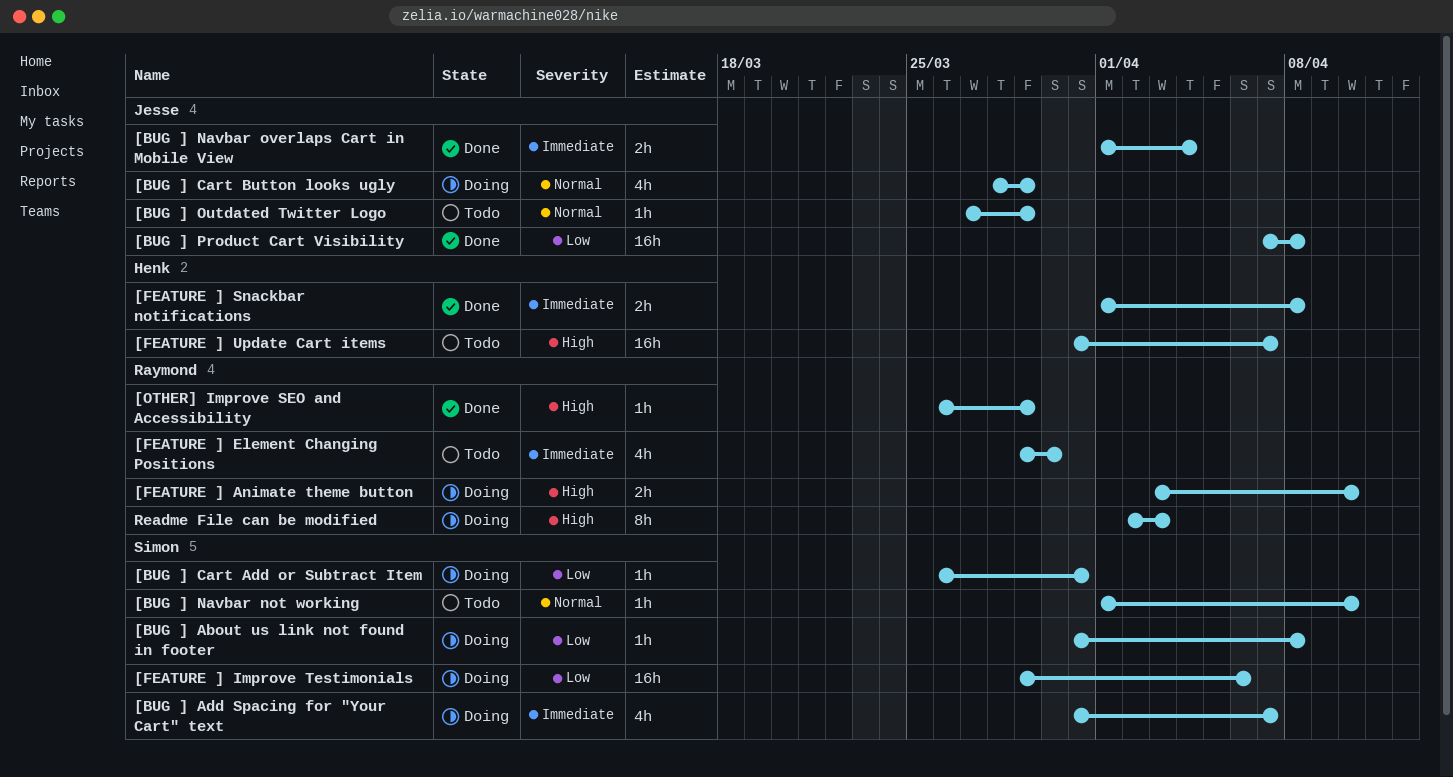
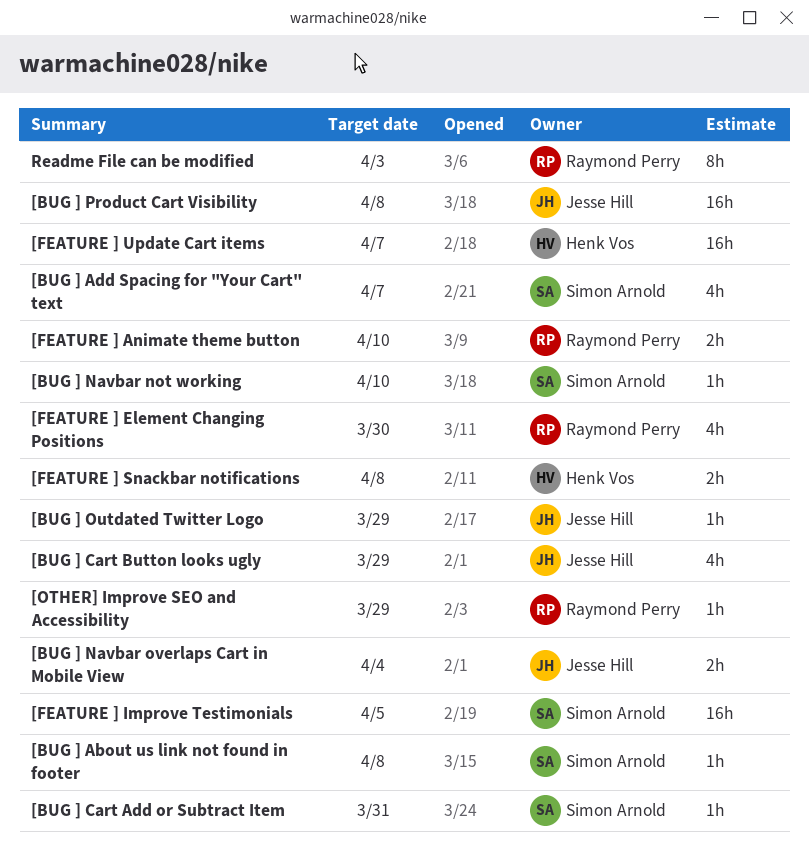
[FEATURE ] Improve Testimonials, due: Apr 6 -> Apr 5

